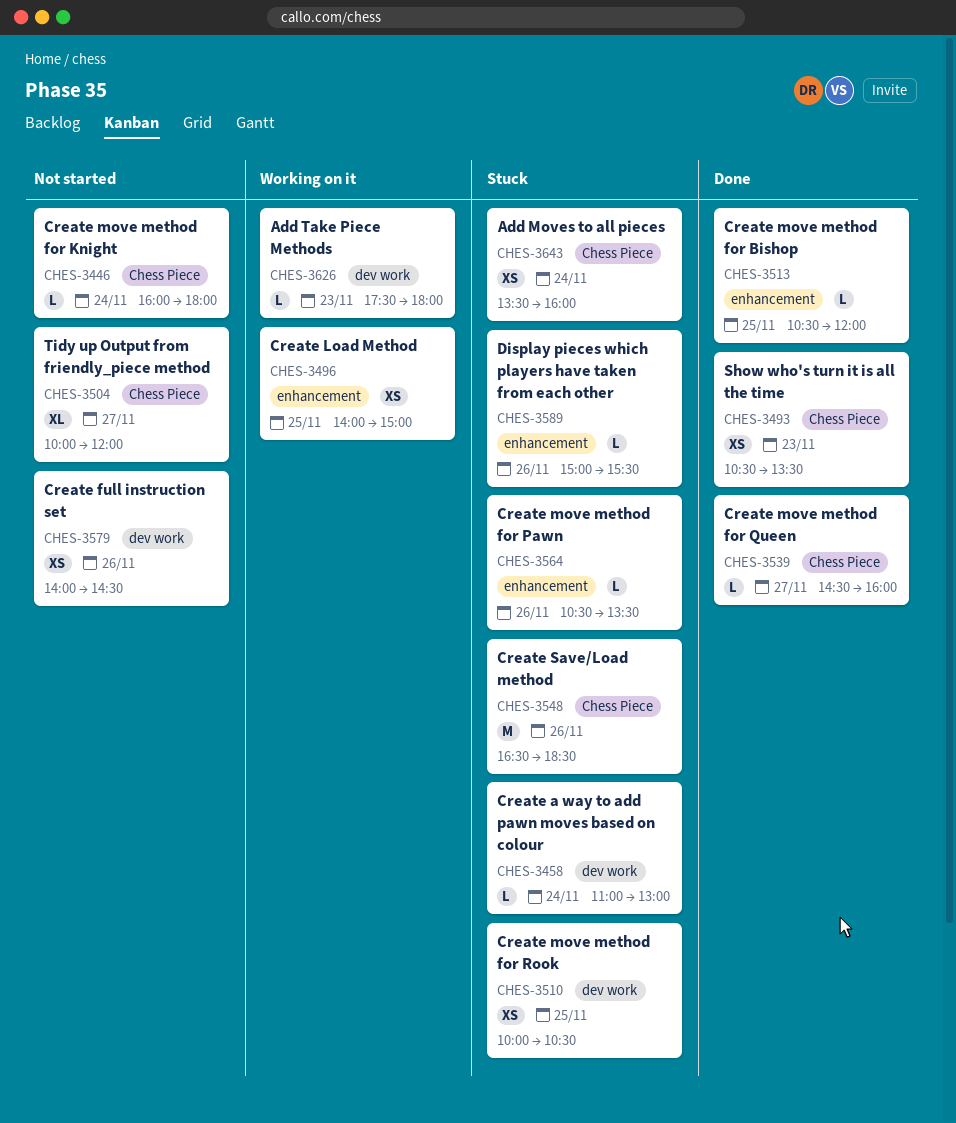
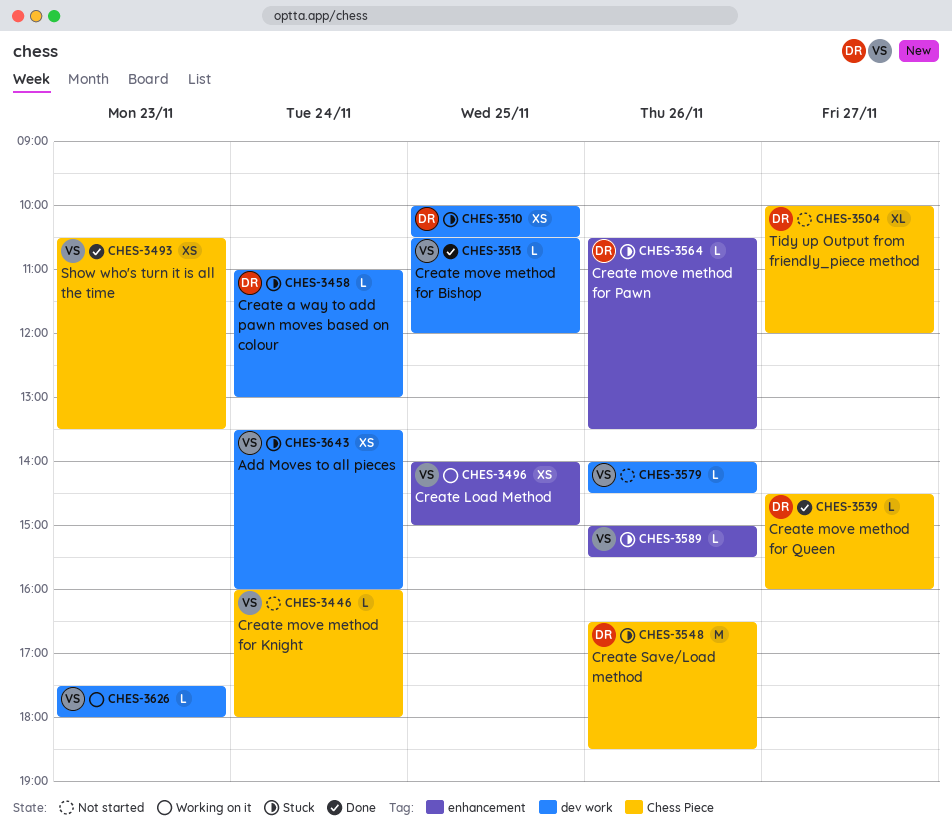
CHES-3513, label: enhancement -> dev work
CHES-3579, estimate: XS -> L
CHES-3643, label: Chess Piece -> dev work

